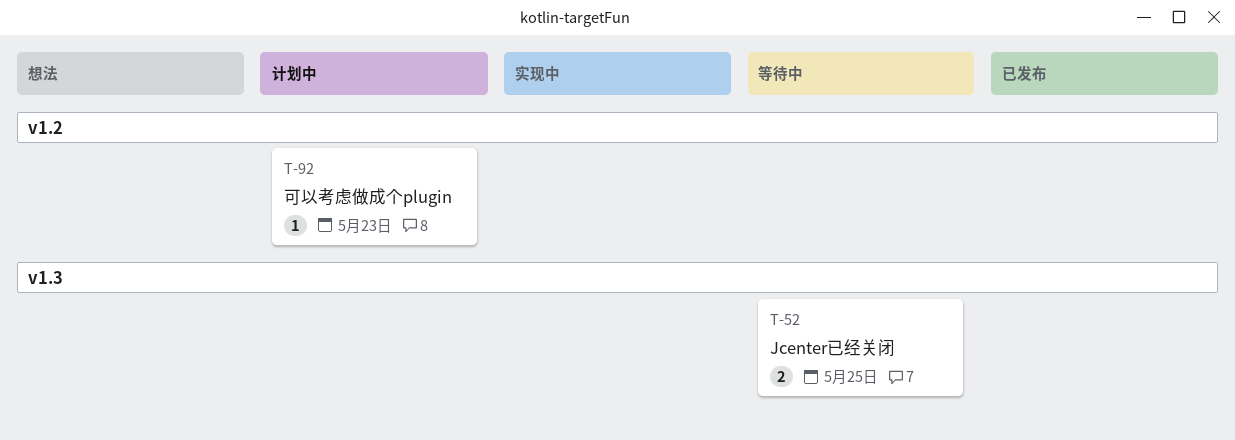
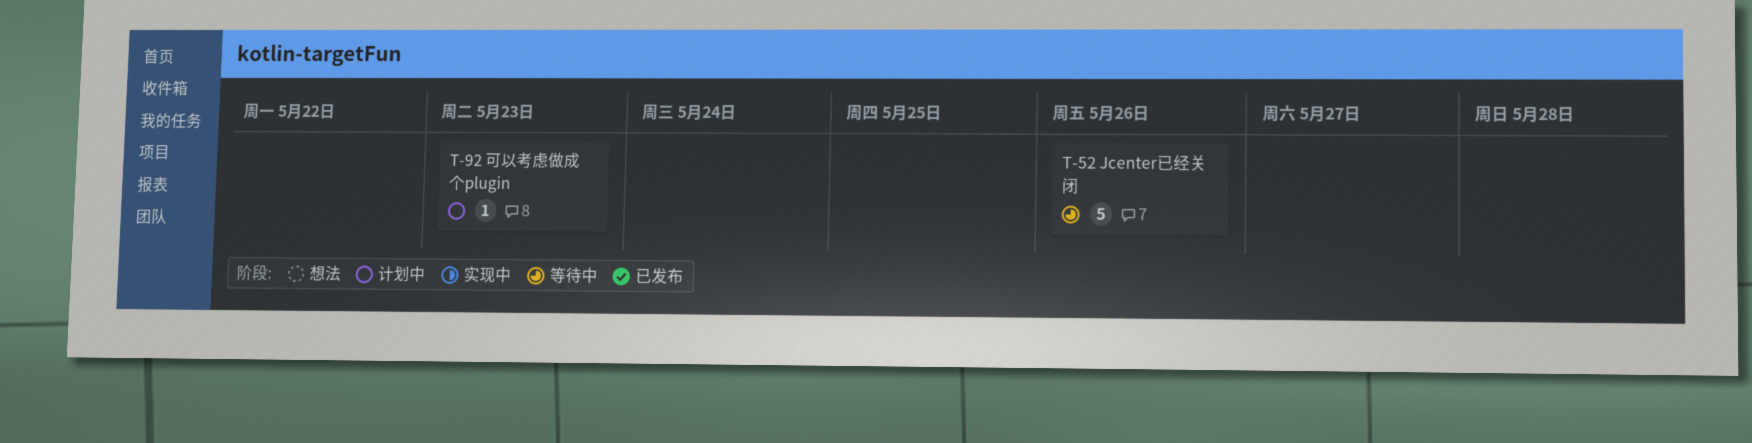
T-52, estimate: 2 -> 5
T-52, due: May 25 -> May 26

